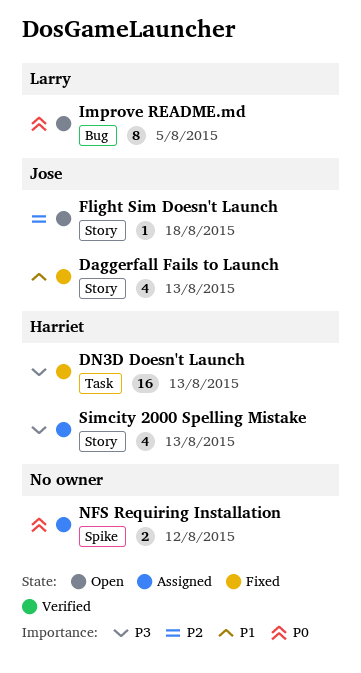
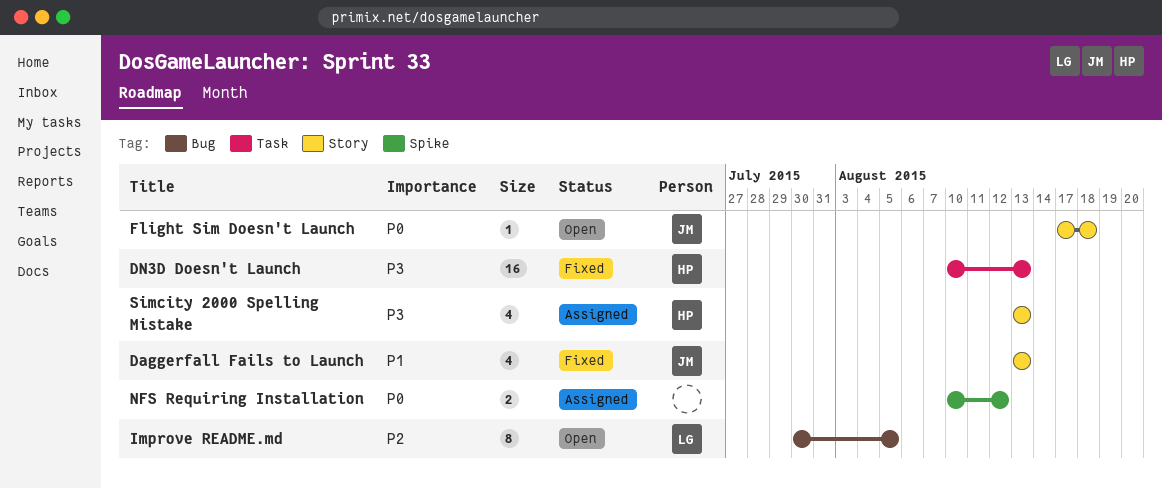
Flight Sim Doesn't Launch, priority: P2 -> P0
Improve README.md, priority: P0 -> P2

